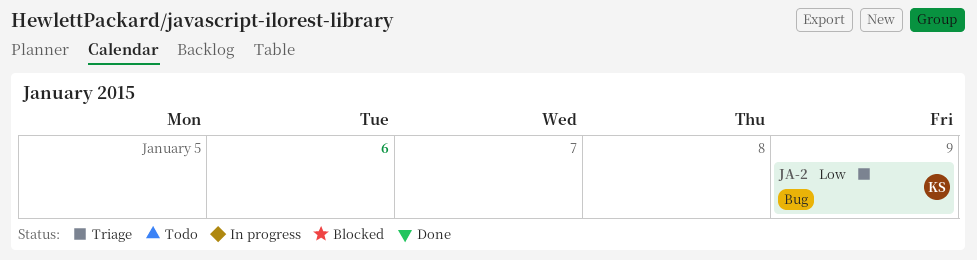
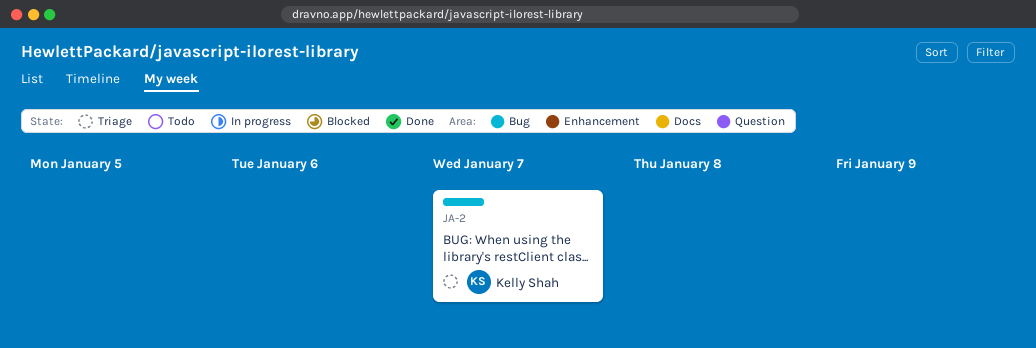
JA-2, due: Jan 9 -> Jan 7

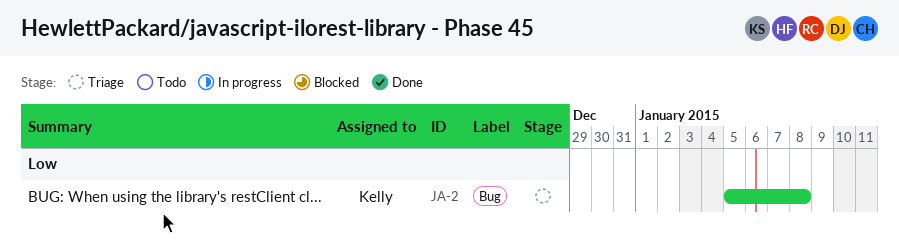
JA-2, due: Jan 7 -> Jan 8

